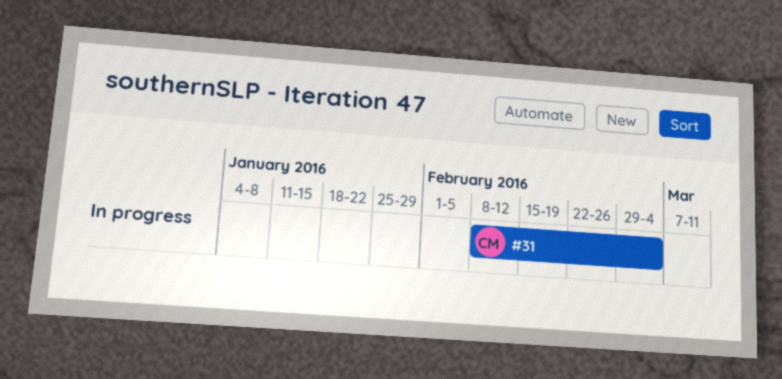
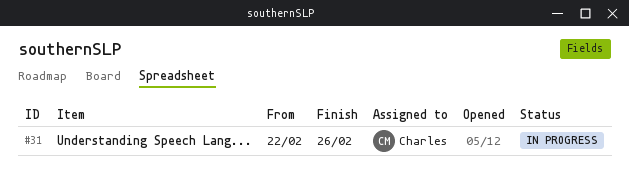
#31, start: Feb 8 -> Feb 22
#31, due: Mar 4 -> Feb 26

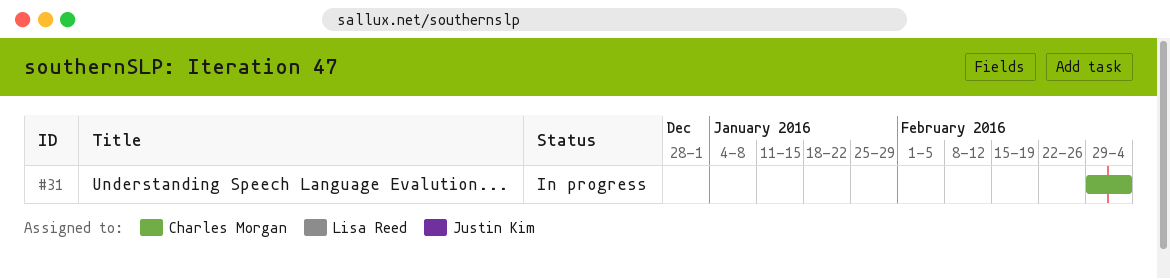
#31, start: Feb 22 -> Feb 29
#31, due: Feb 26 -> Mar 4

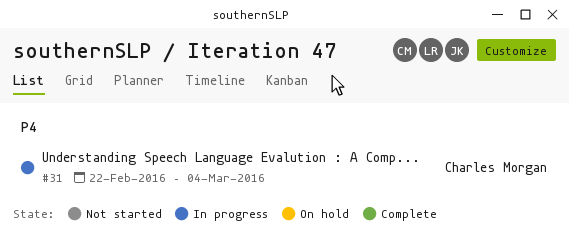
#31, start: Feb 29 -> Feb 22

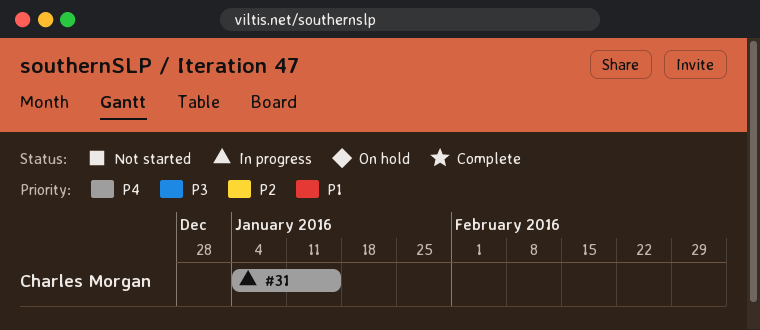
#31, start: Feb 22 -> Jan 4
#31, due: Mar 4 -> Jan 15

